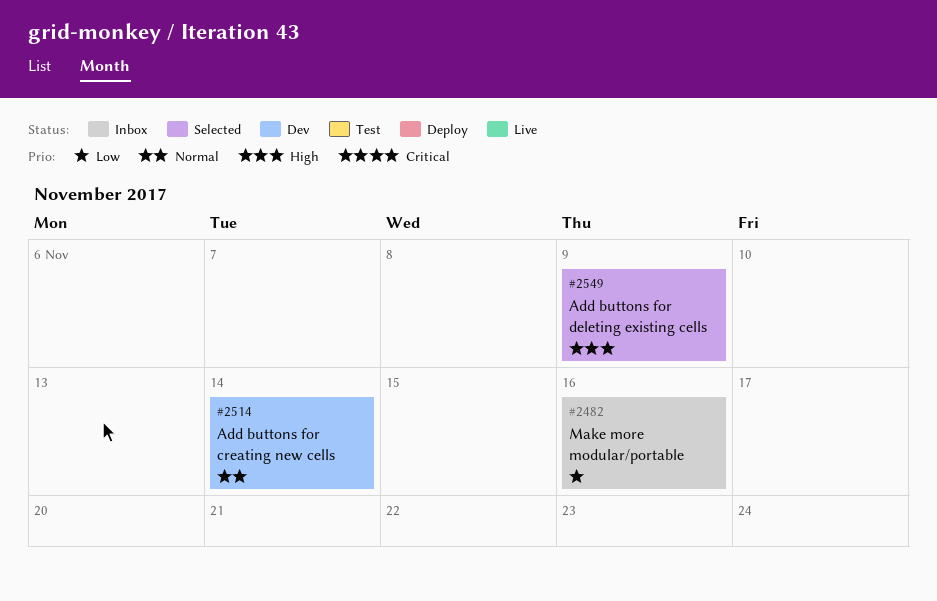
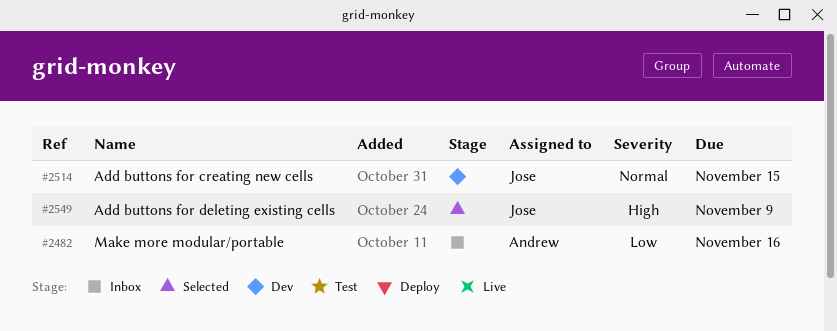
#2514, due: Nov 14 -> Nov 15

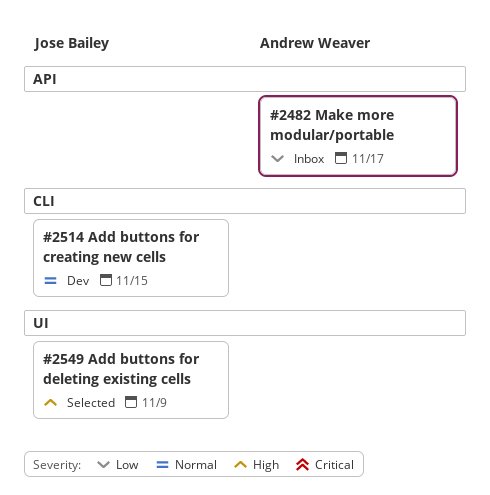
#2482, due: Nov 16 -> Nov 17

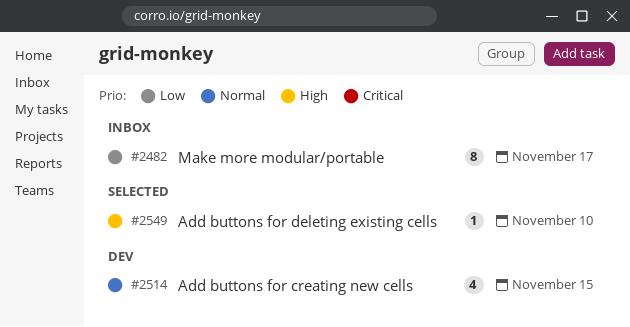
#2549, due: Nov 9 -> Nov 10

